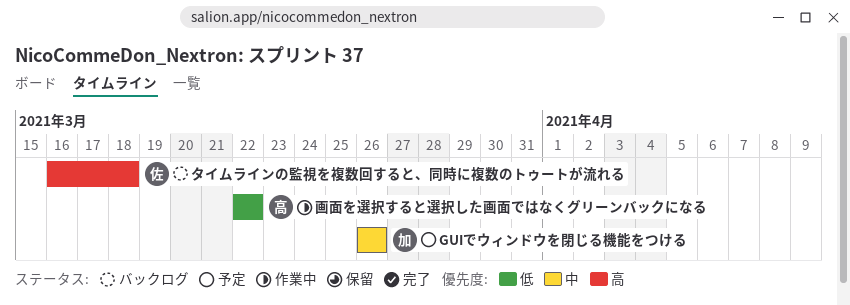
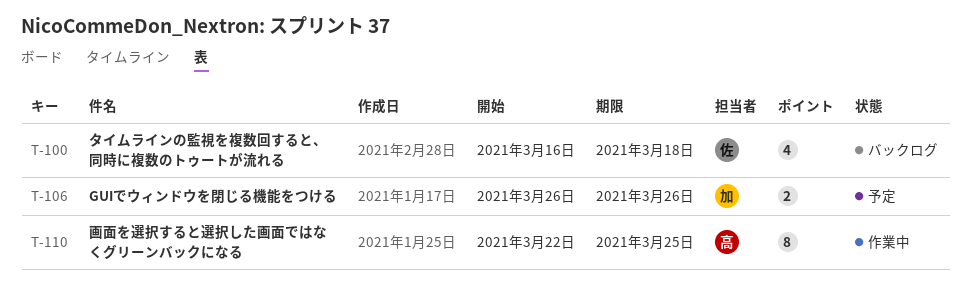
画面を選択すると選択した画面ではなくグリーンバックになる, due: Mar 22 -> Mar 25

